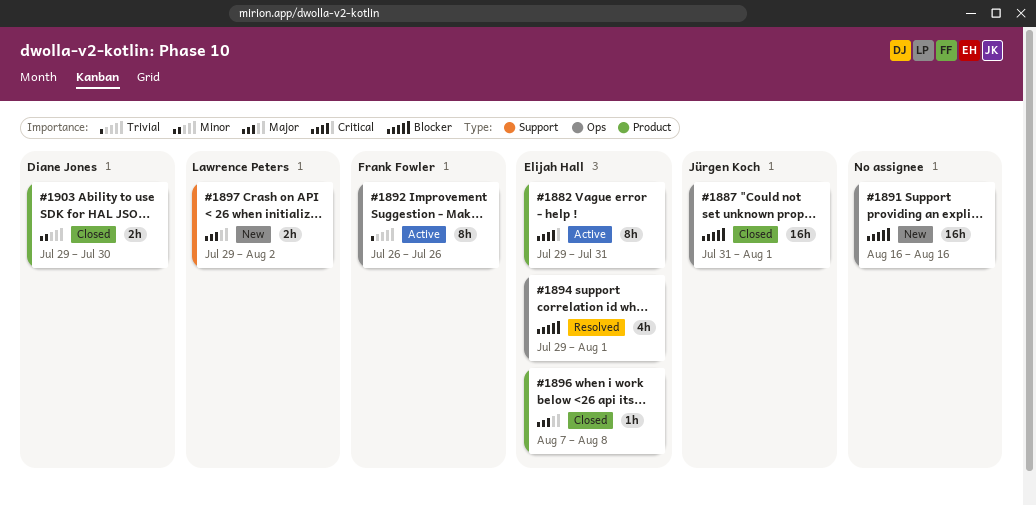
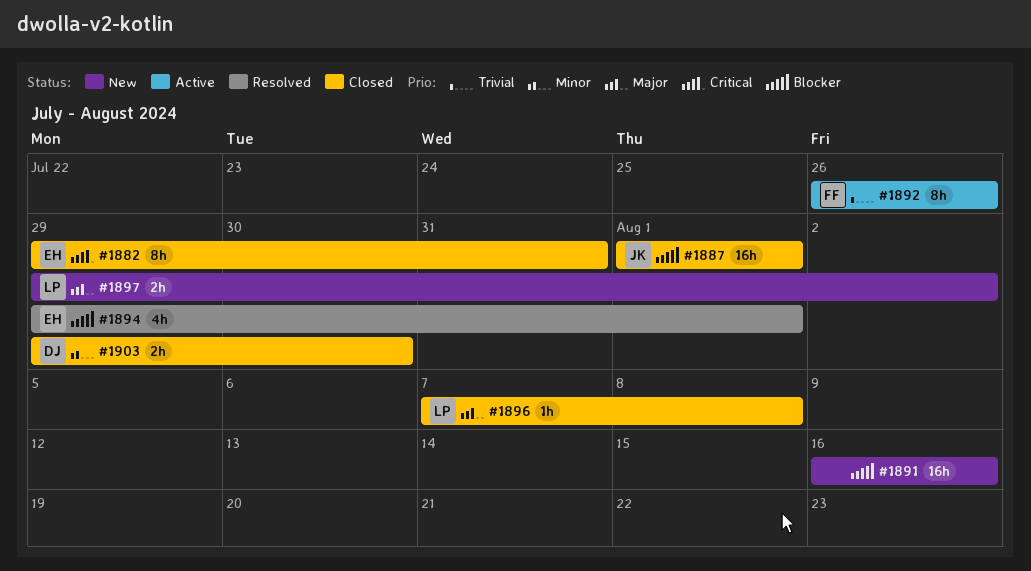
#1882, status: Active -> Closed
#1887, start: Jul 31 -> Aug 1
#1896, owner: Elijah Hall -> Lawrence Peters

